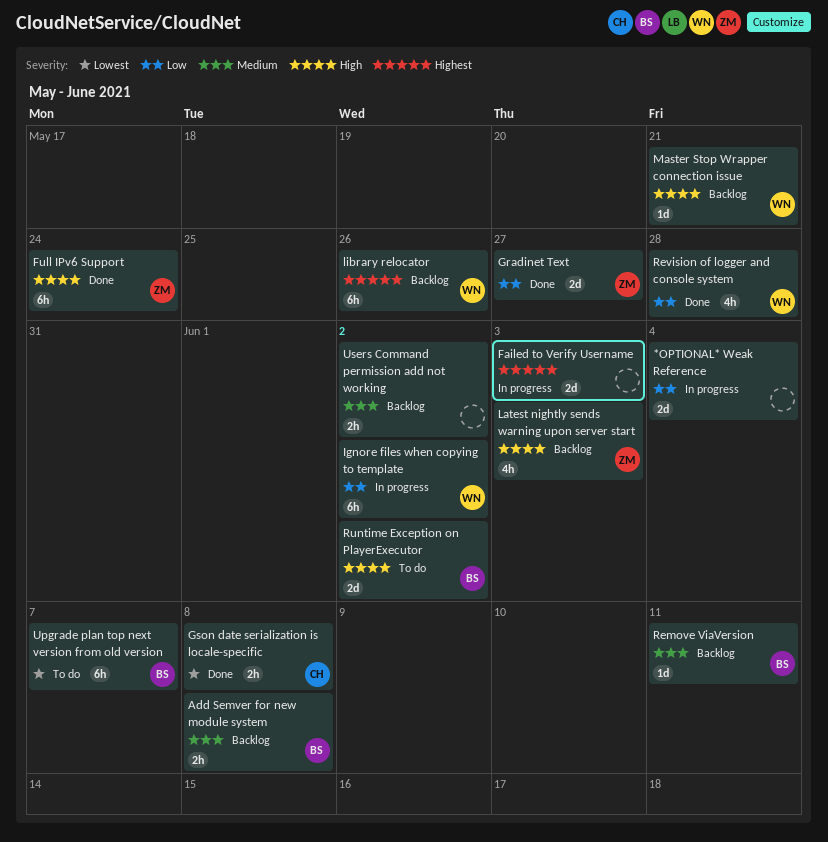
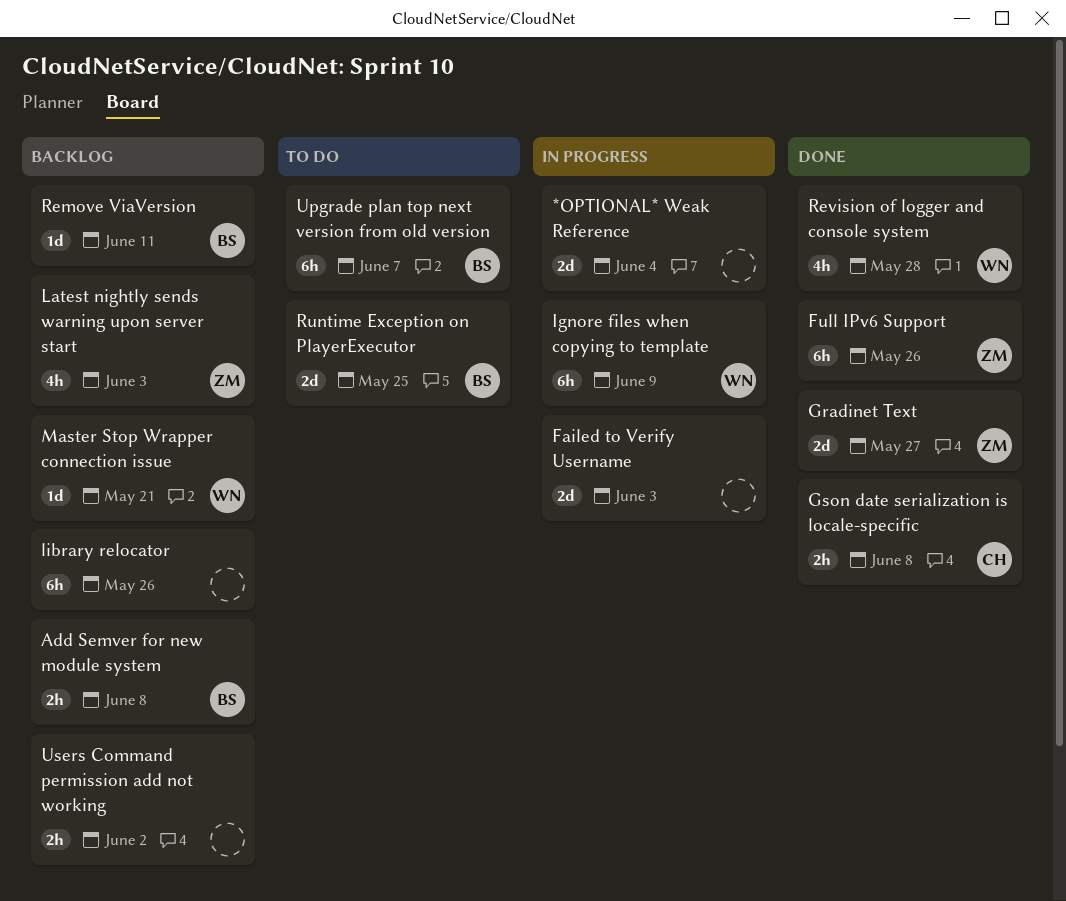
Full IPv6 Support, due: May 24 -> May 26
Ignore files when copying to template, due: Jun 2 -> Jun 9
library relocator, owner: WN -> none
Runtime Exception on PlayerExecutor, due: Jun 2 -> May 25

